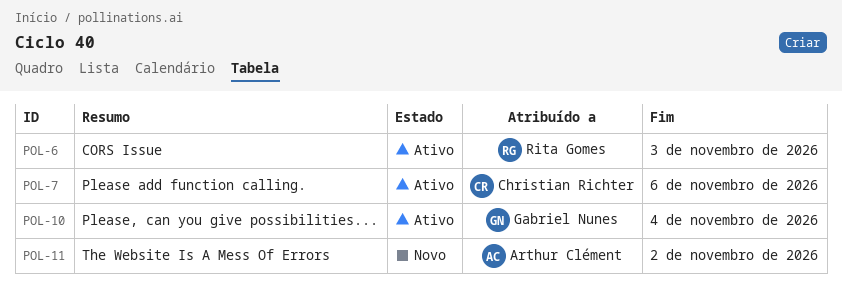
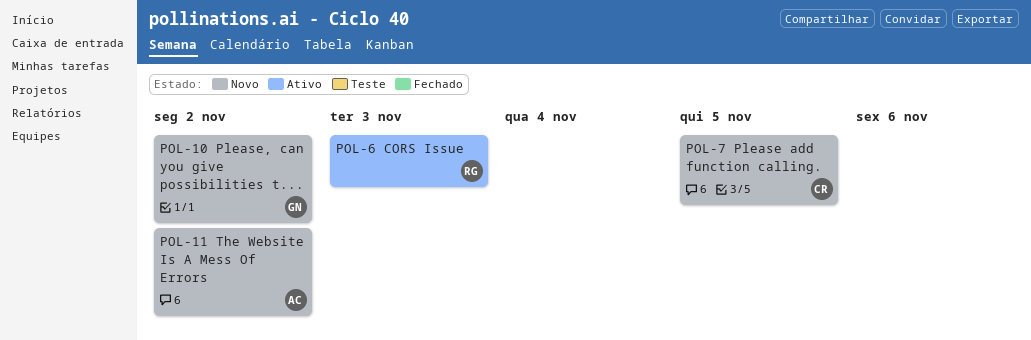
POL-7, status: Ativo -> Novo
POL-7, due: Nov 6 -> Nov 5
POL-10, status: Ativo -> Novo
POL-10, due: Nov 4 -> Nov 2

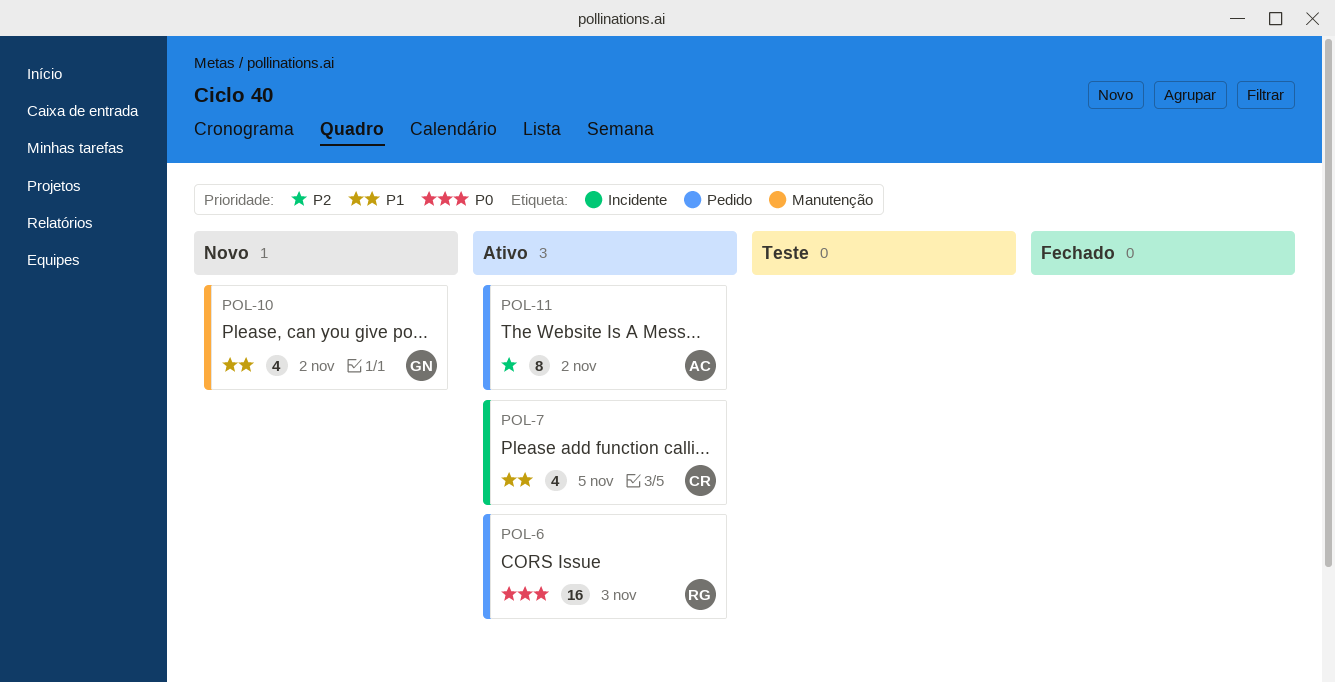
POL-7, status: Novo -> Ativo
POL-11, status: Novo -> Ativo

